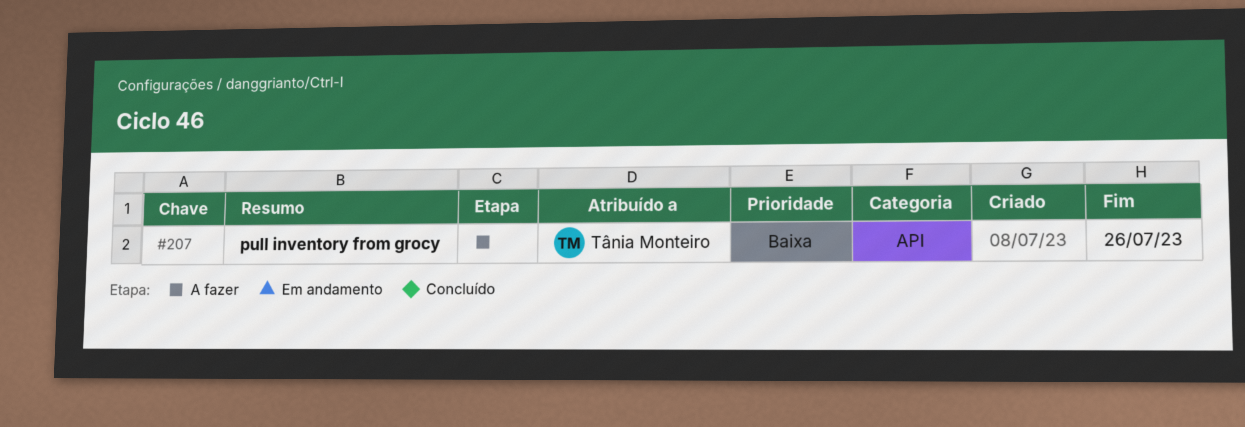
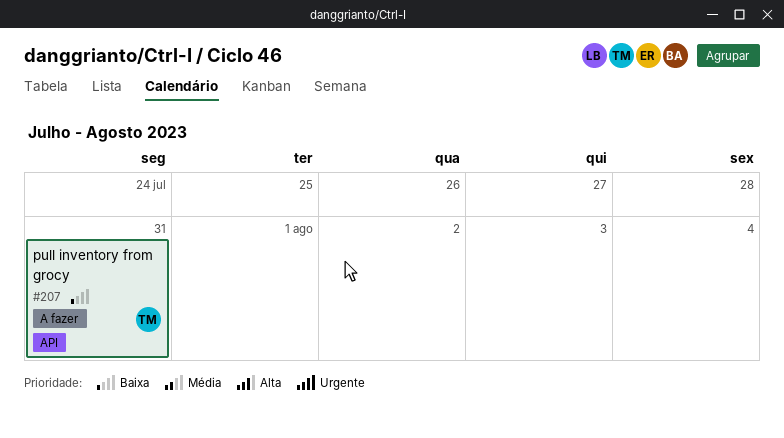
#207, due: Jul 26 -> Jul 31

